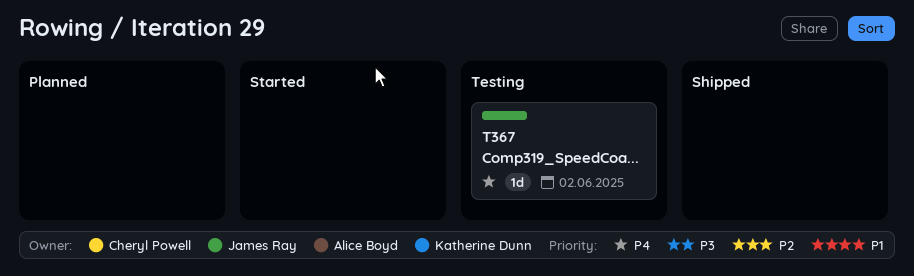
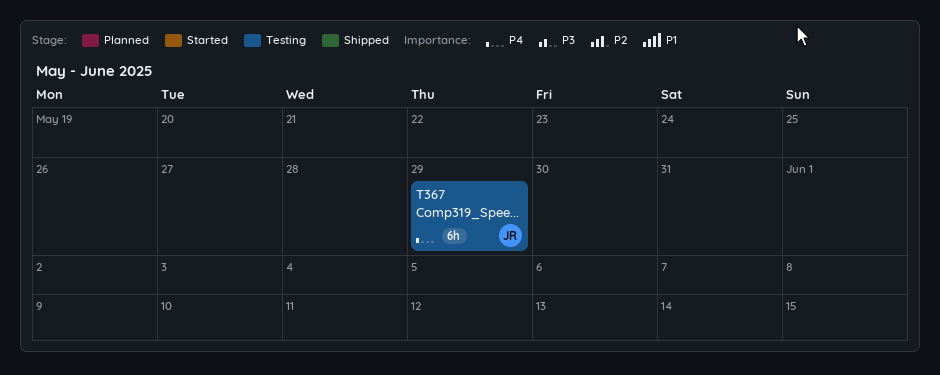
T367, estimate: 1d -> 6h
T367, due: Jun 2 -> May 29

